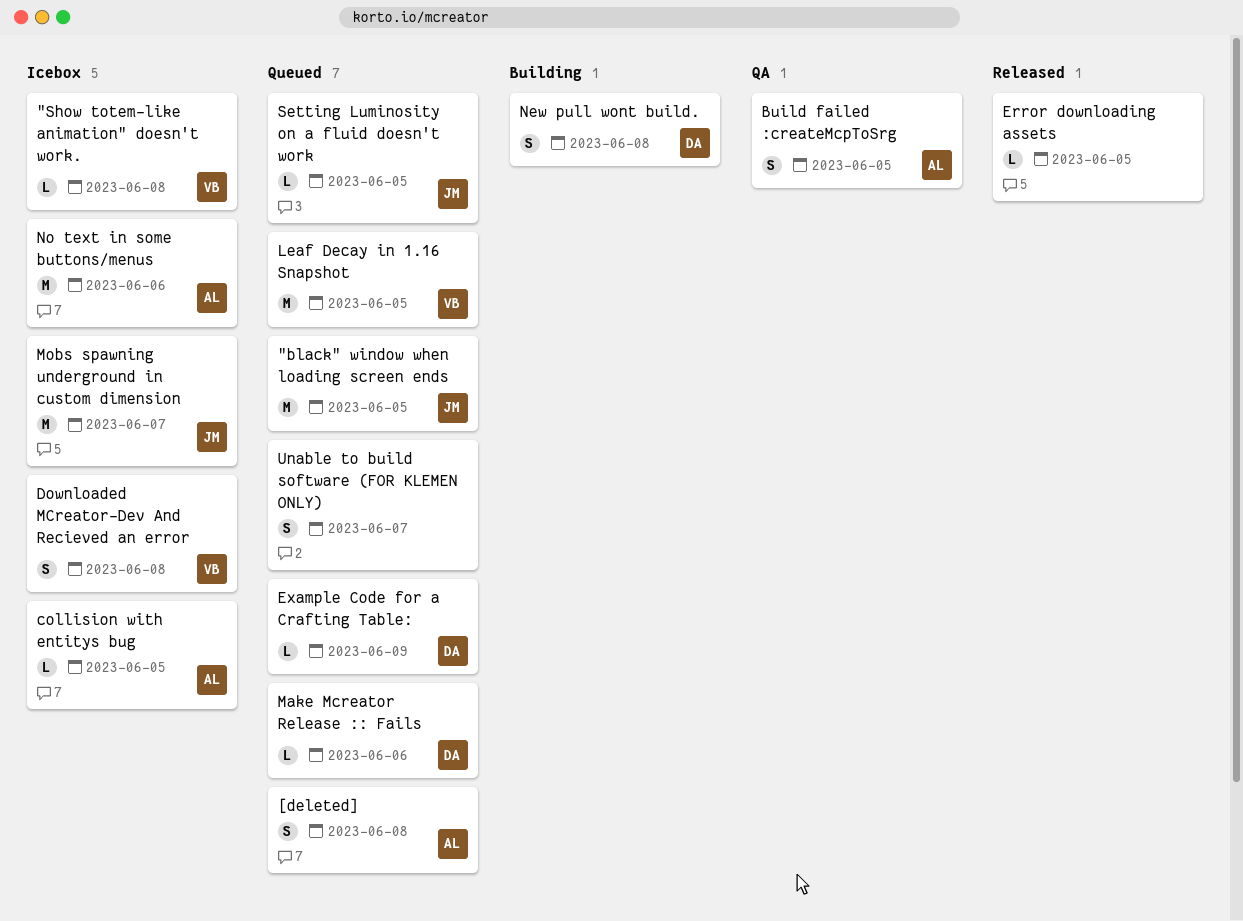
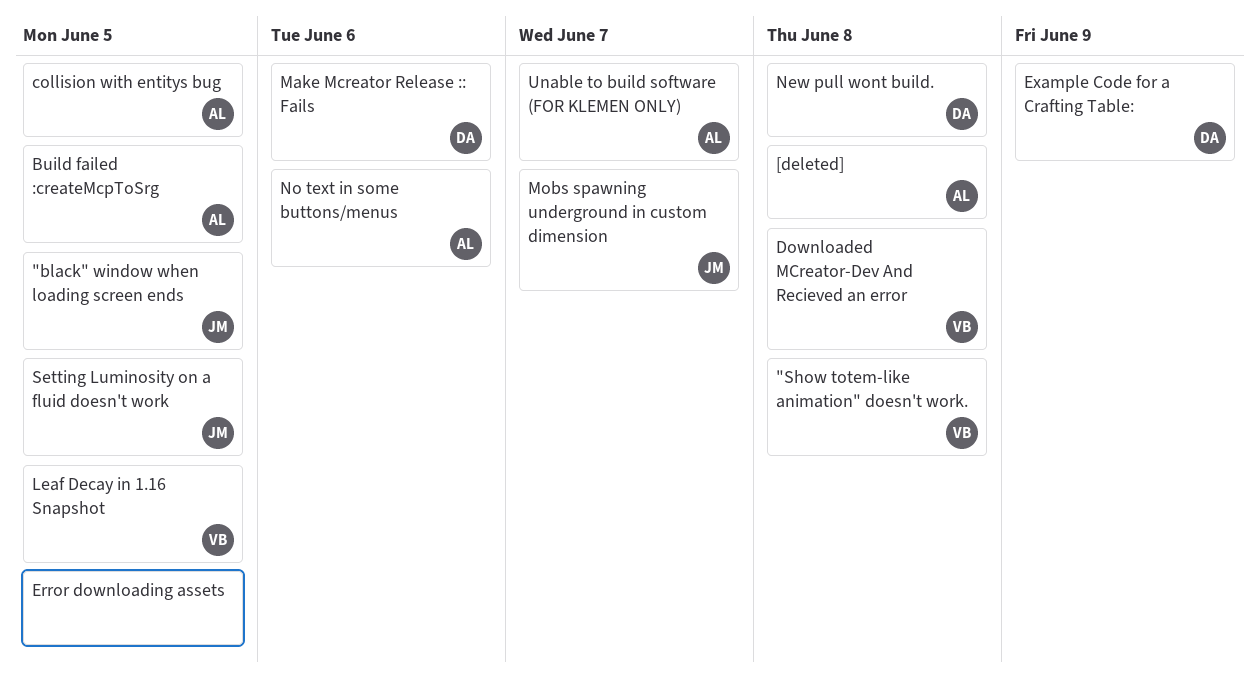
Unable to build software (FOR KLEMEN ONLY), owner: none -> AL

